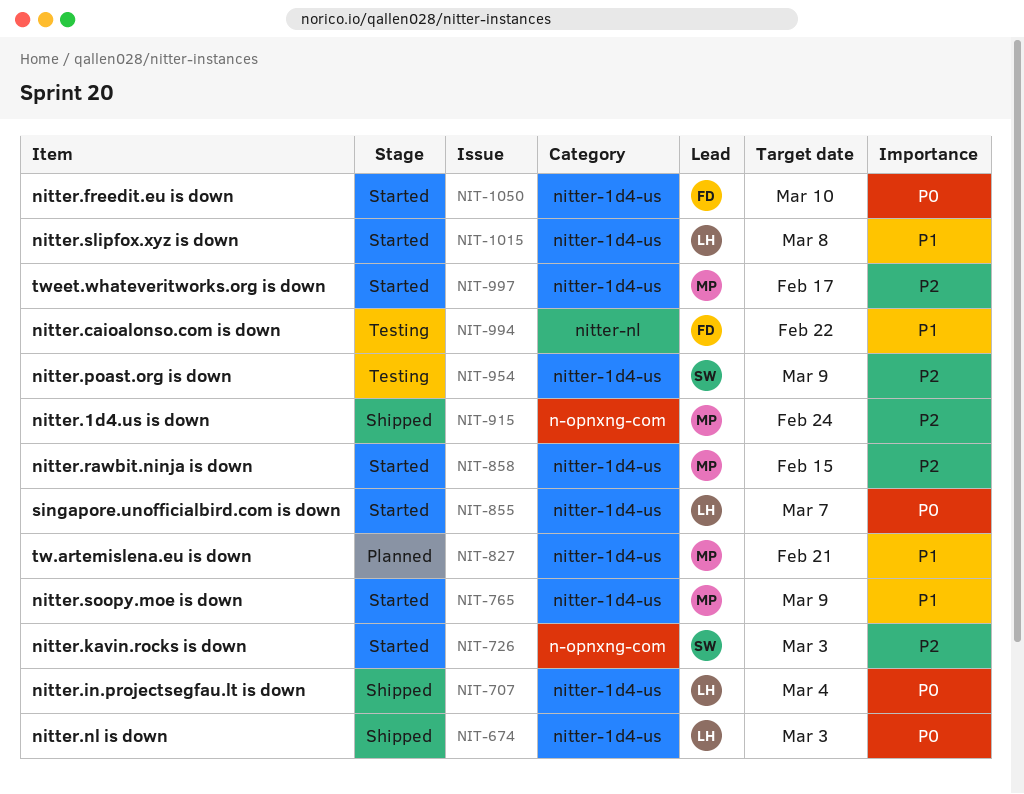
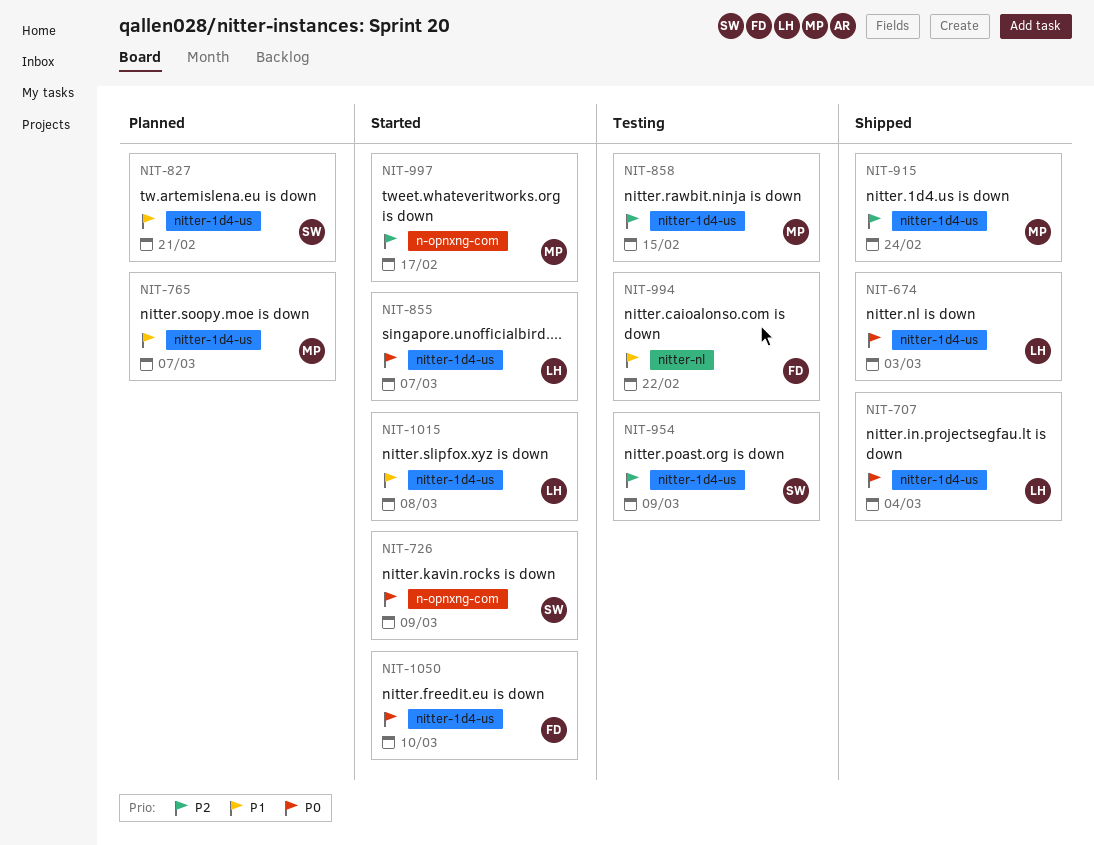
NIT-726, priority: P2 -> P0
NIT-726, due: Mar 3 -> Mar 9
NIT-765, status: Started -> Planned
NIT-765, due: Mar 9 -> Mar 7
NIT-827, owner: MP -> SW
NIT-858, status: Started -> Testing
NIT-915, label: n-opnxng-com -> nitter-1d4-us
NIT-997, label: nitter-1d4-us -> n-opnxng-com

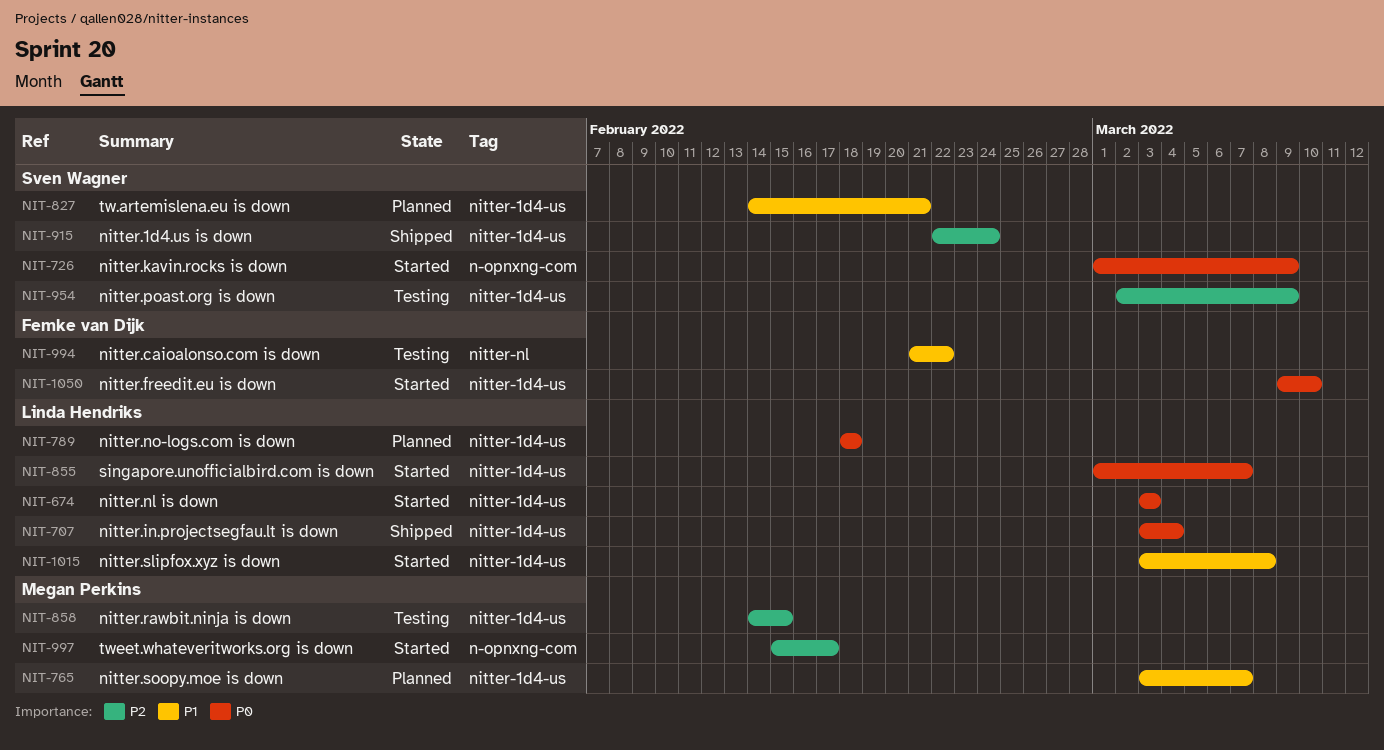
NIT-674, status: Shipped -> Started
NIT-789: none -> present
NIT-915, owner: Megan Perkins -> Sven Wagner

